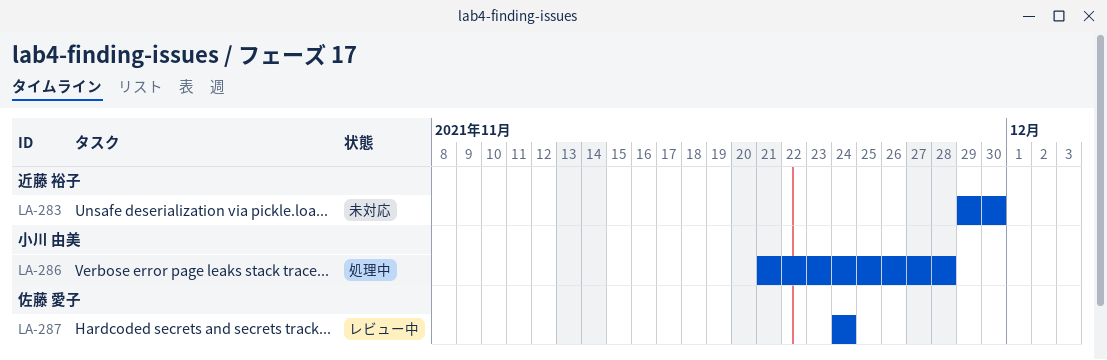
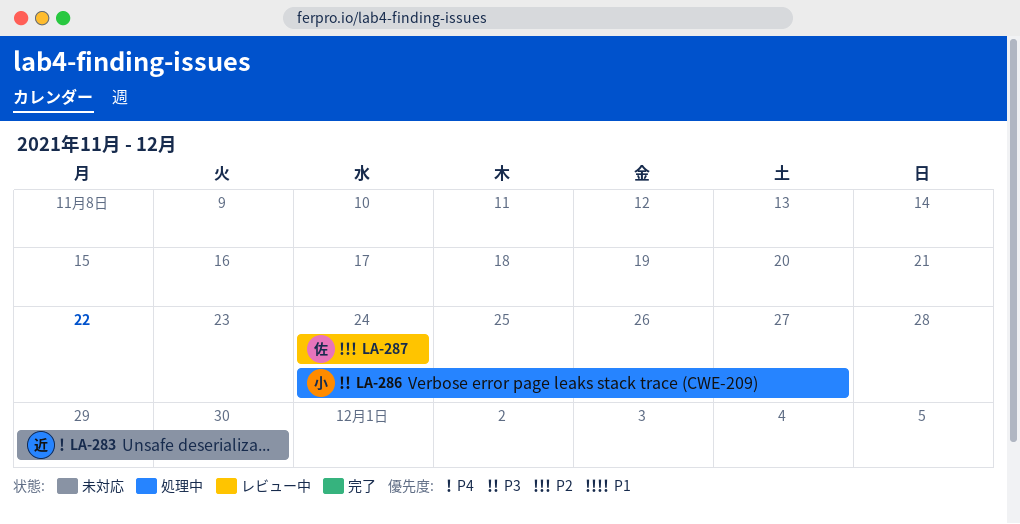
LA-286, start: Nov 21 -> Nov 24
LA-286, due: Nov 28 -> Nov 27

